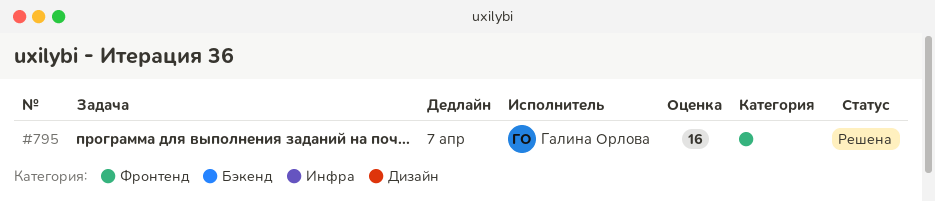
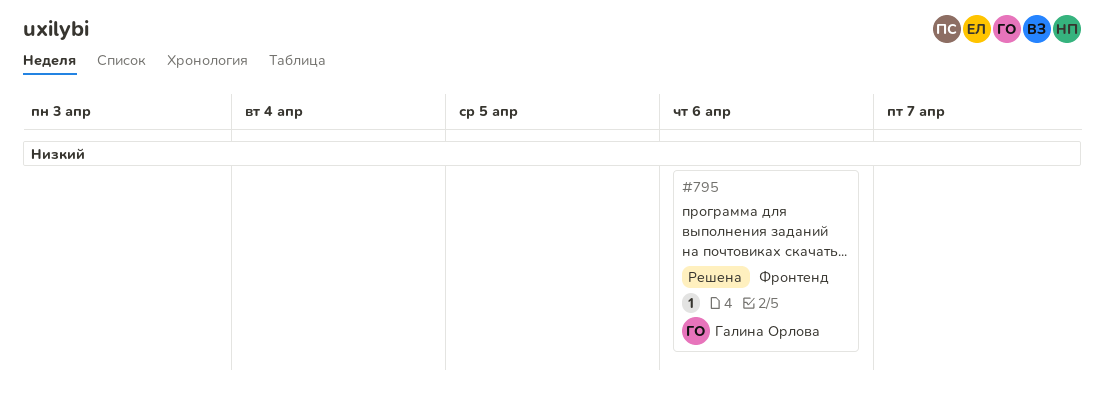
#795, estimate: 16 -> 1
#795, due: Apr 7 -> Apr 6

